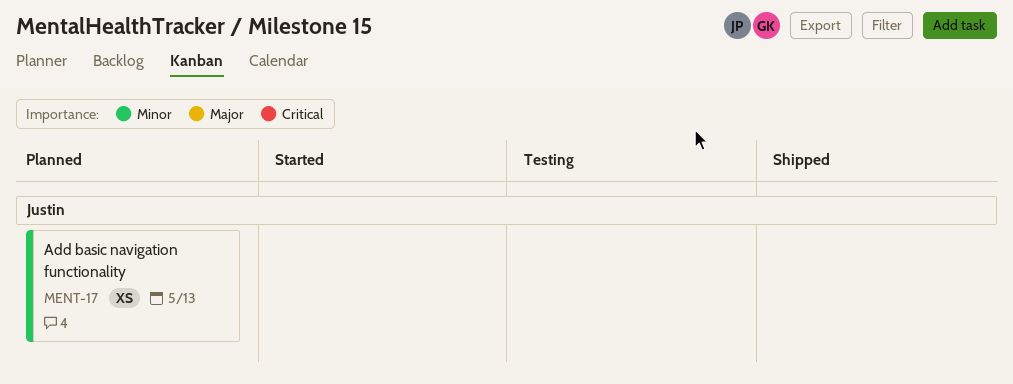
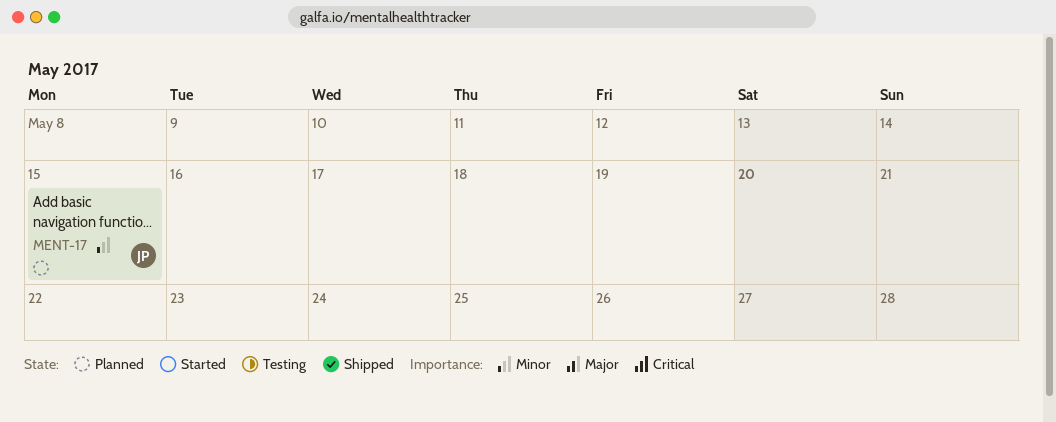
MENT-17, due: May 13 -> May 15

